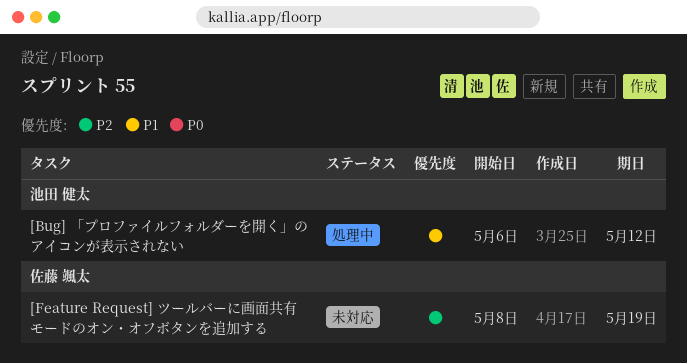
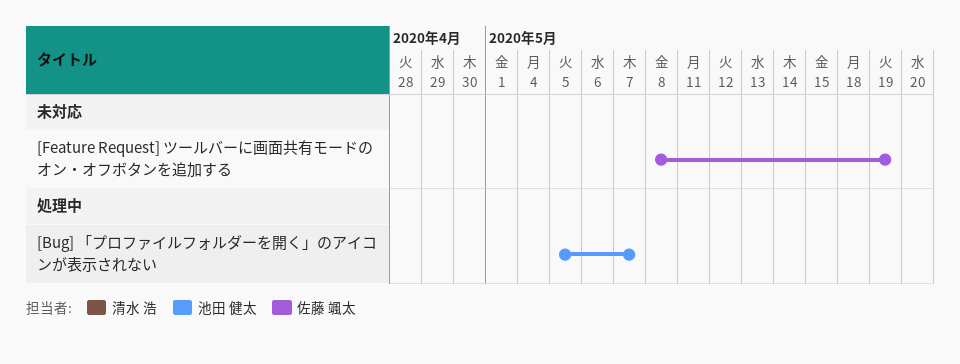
[Bug] 「プロファイルフォルダーを開く」のアイコンが表示されない, start: May 6 -> May 5
[Bug] 「プロファイルフォルダーを開く」のアイコンが表示されない, due: May 12 -> May 7

